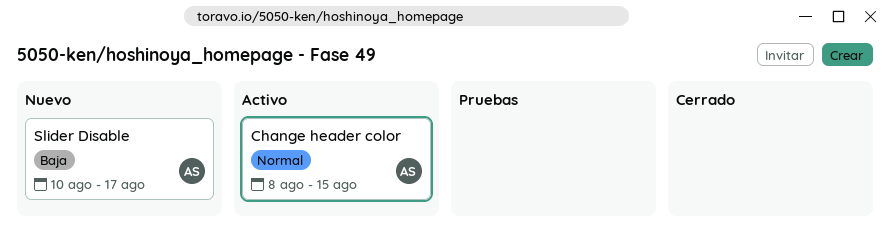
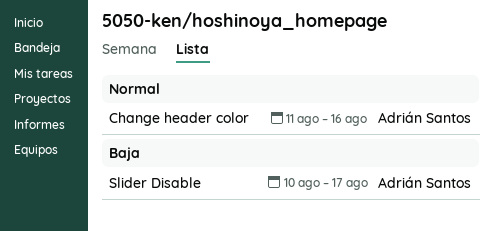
Change header color, start: Aug 8 -> Aug 11
Change header color, due: Aug 15 -> Aug 16

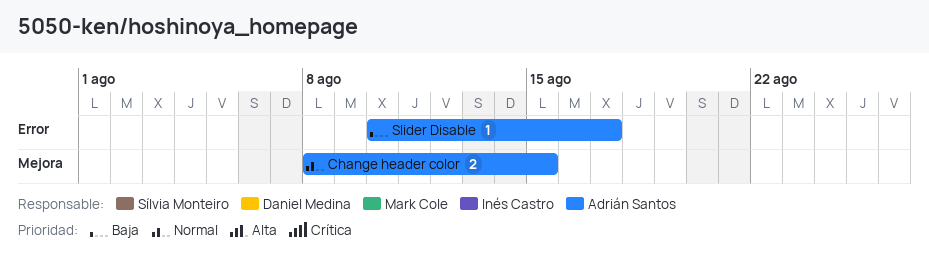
Change header color, start: Aug 11 -> Aug 8
Change header color, due: Aug 16 -> Aug 15

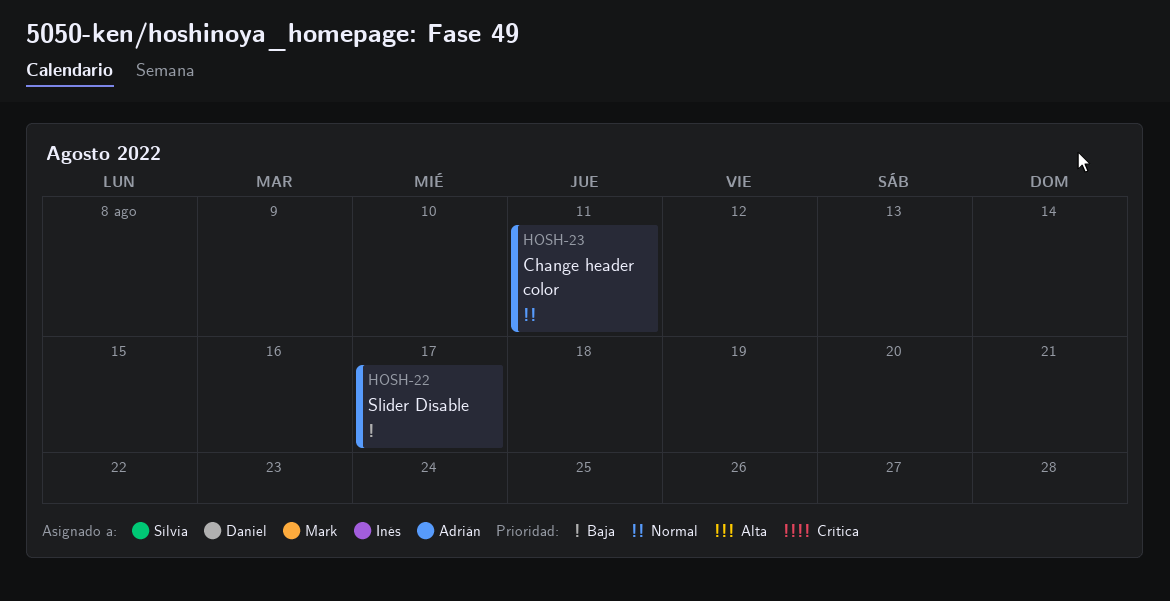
Change header color, due: Aug 15 -> Aug 11

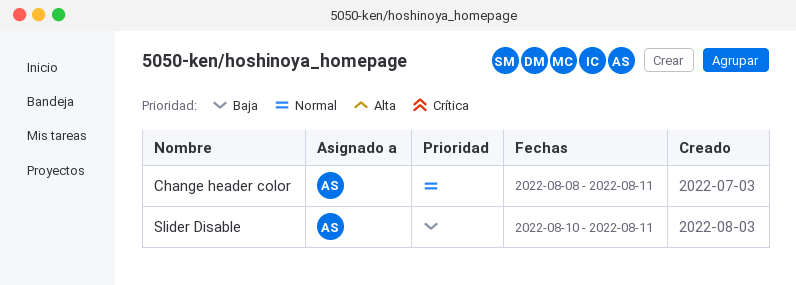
Slider Disable, due: Aug 17 -> Aug 11

